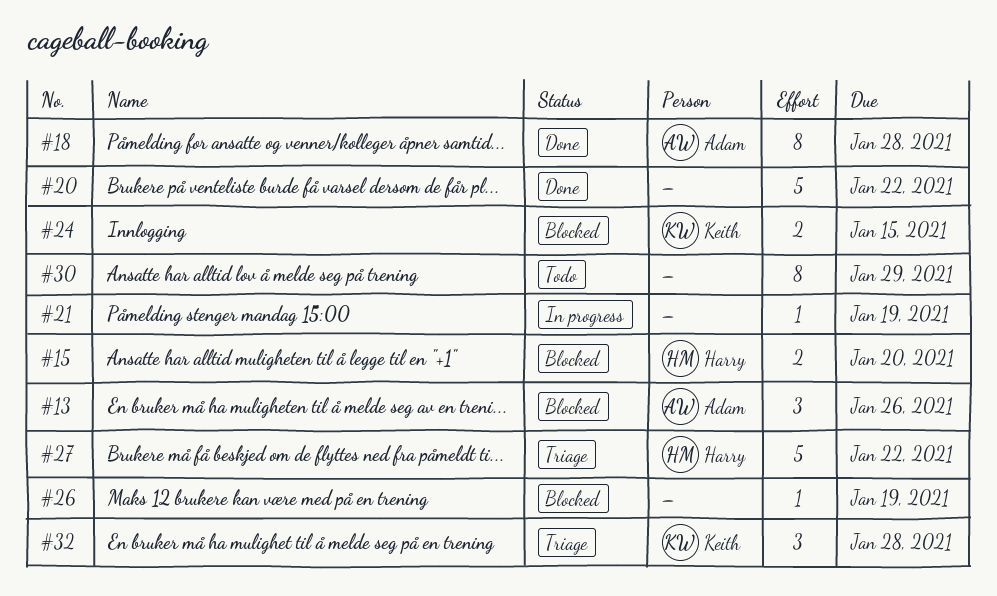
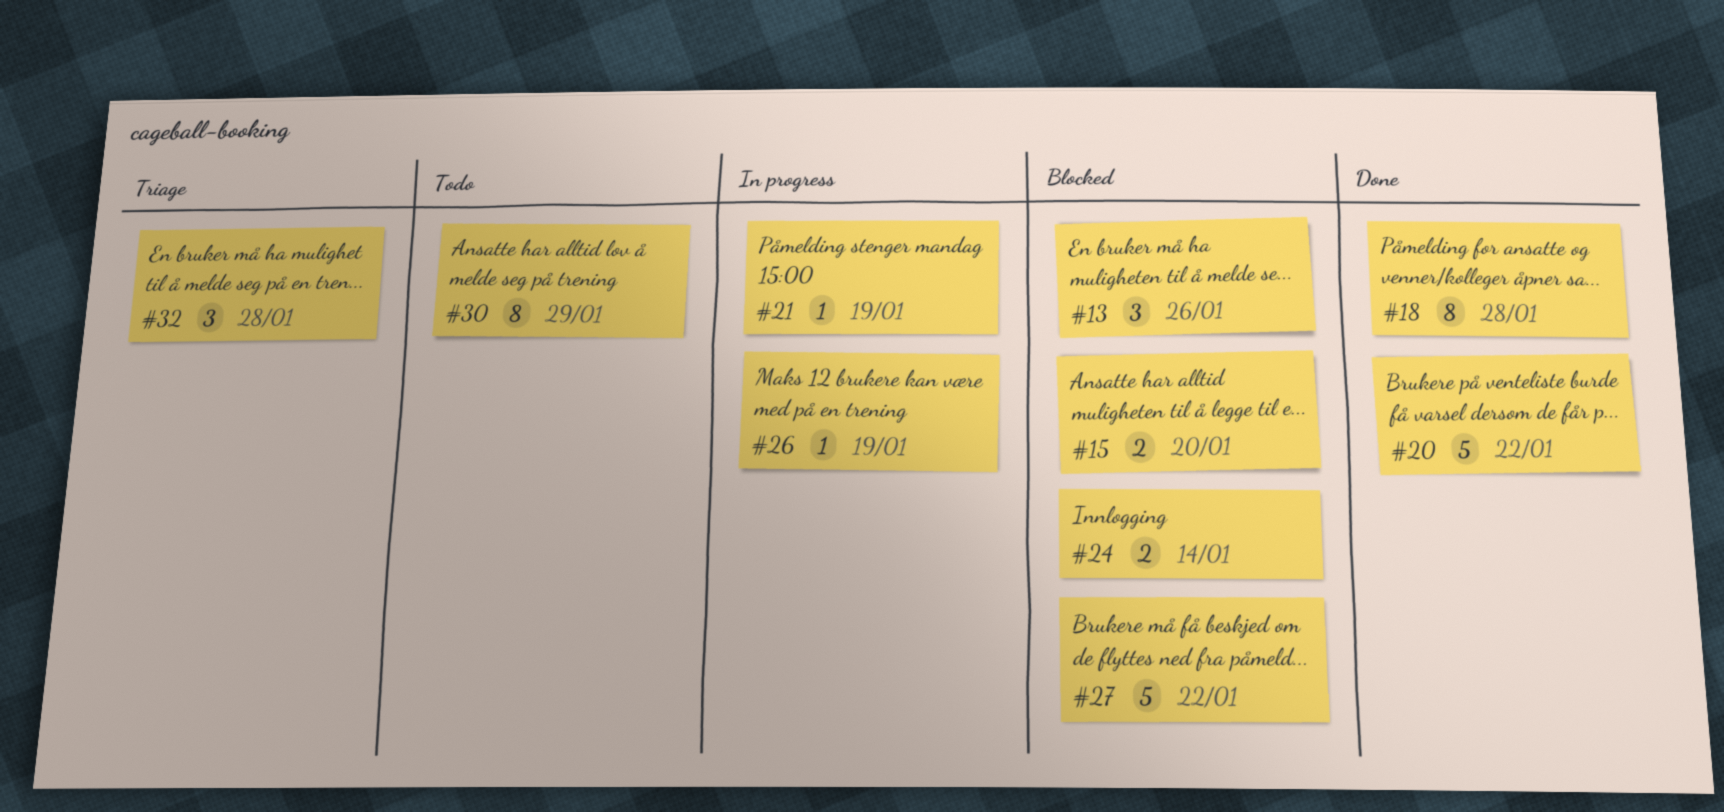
#24, due: Jan 15 -> Jan 14
#26, status: Blocked -> In progress
#27, status: Triage -> Blocked

